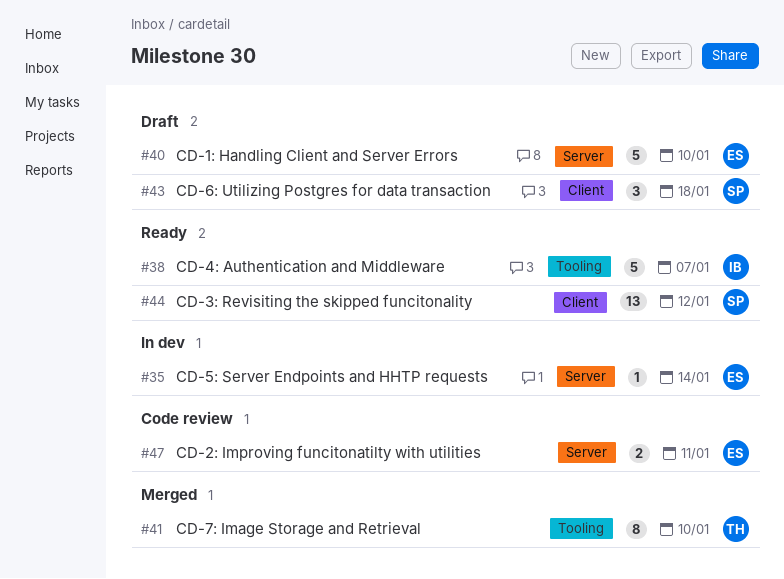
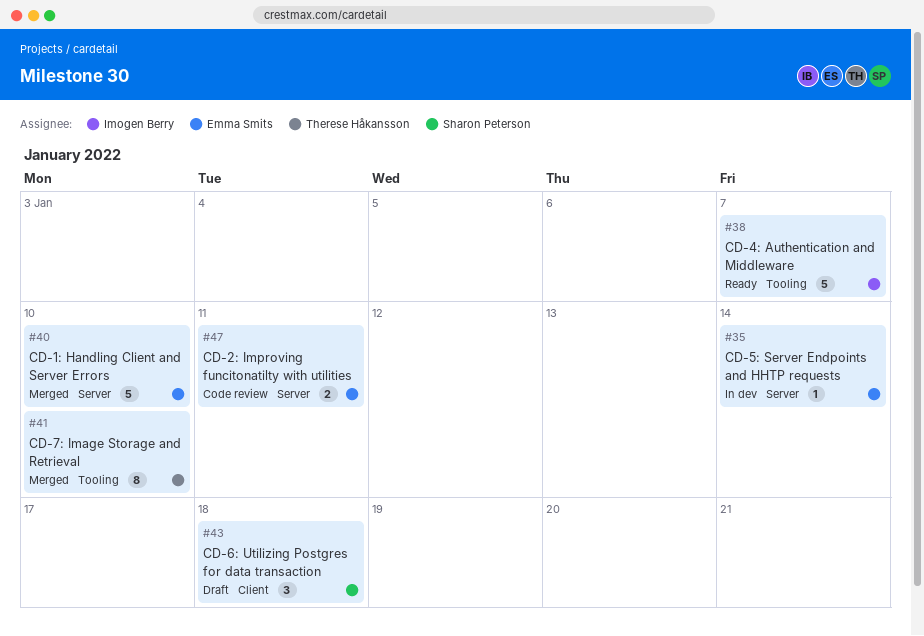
#40, status: Draft -> Merged
#44: present -> none

